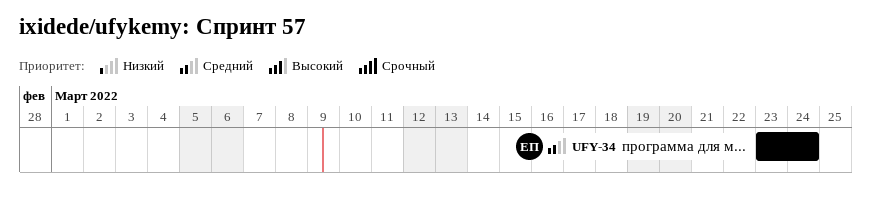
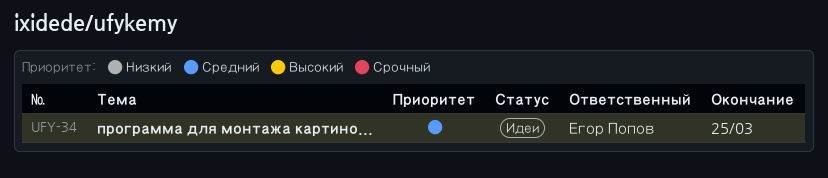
UFY-34, due: Mar 24 -> Mar 25

